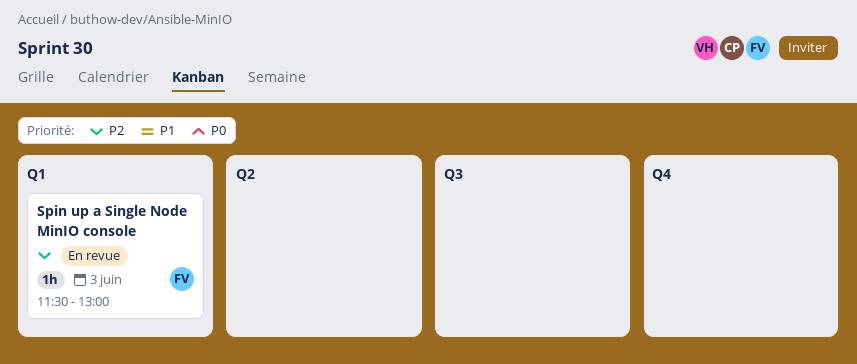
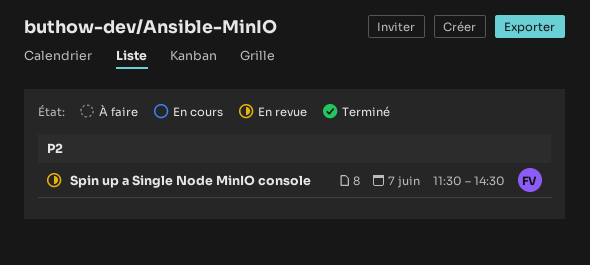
Spin up a Single Node MinIO console, day: Jun 3 -> Jun 7
Spin up a Single Node MinIO console, ends: 13:00 -> 14:30

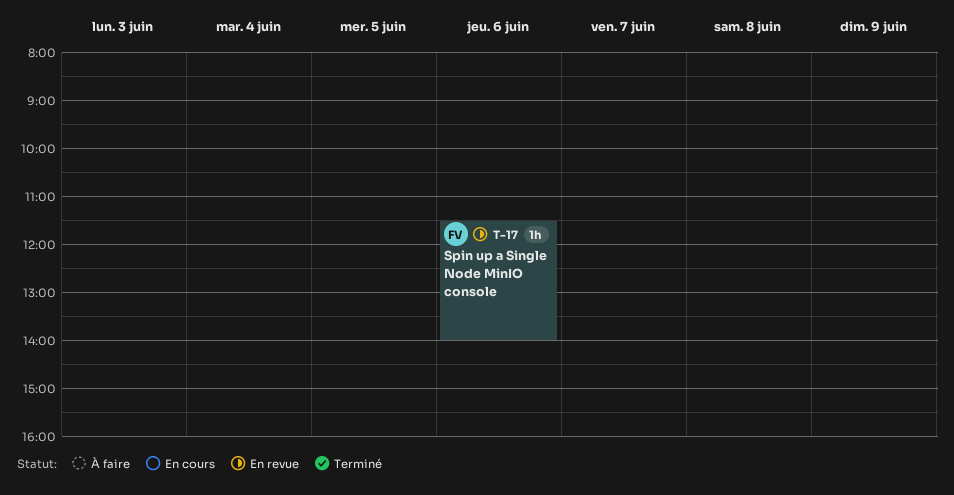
Spin up a Single Node MinIO console, day: Jun 7 -> Jun 6
Spin up a Single Node MinIO console, ends: 14:30 -> 14:00

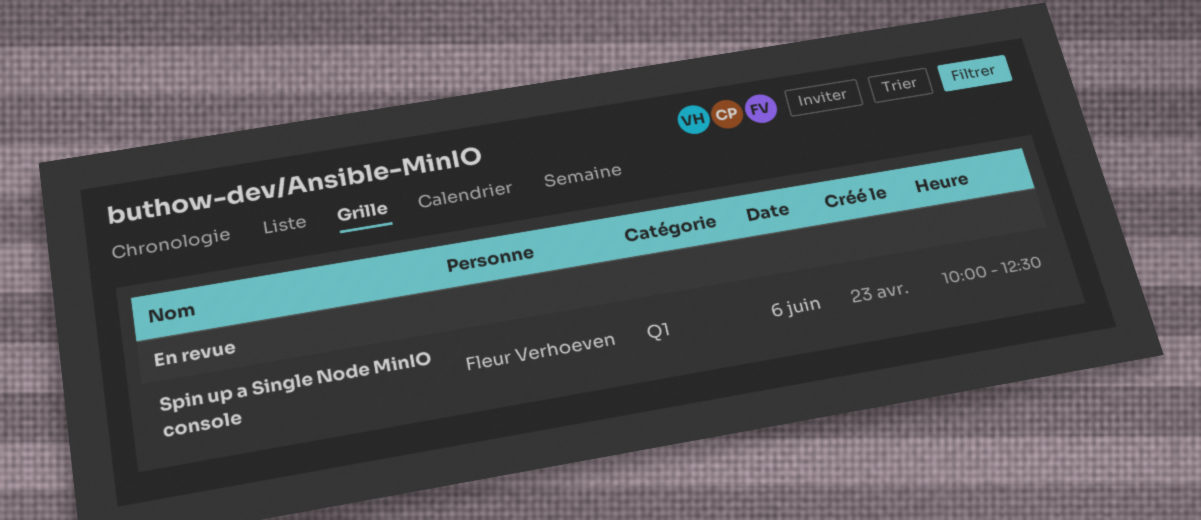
Spin up a Single Node MinIO console, begins: 11:30 -> 10:00
Spin up a Single Node MinIO console, ends: 14:00 -> 12:30

